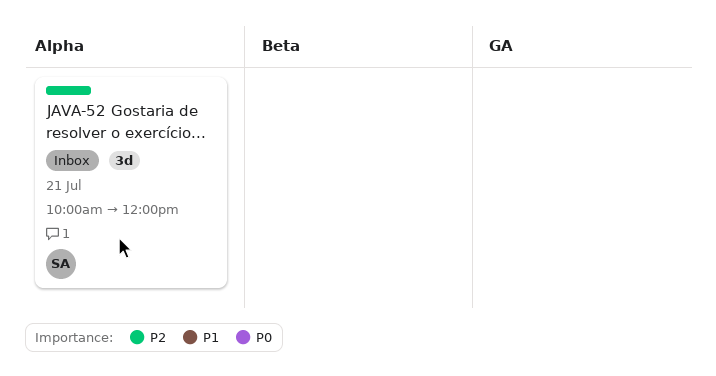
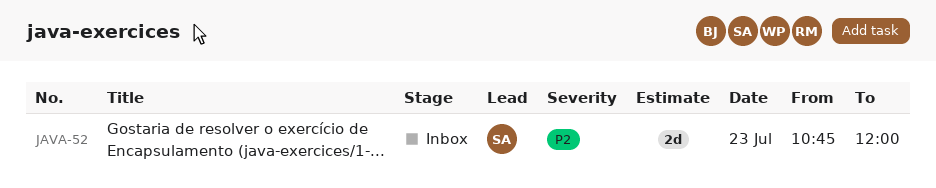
JAVA-52, estimate: 3d -> 2d
JAVA-52, day: Jul 21 -> Jul 23
JAVA-52, begins: 10:00 -> 10:45

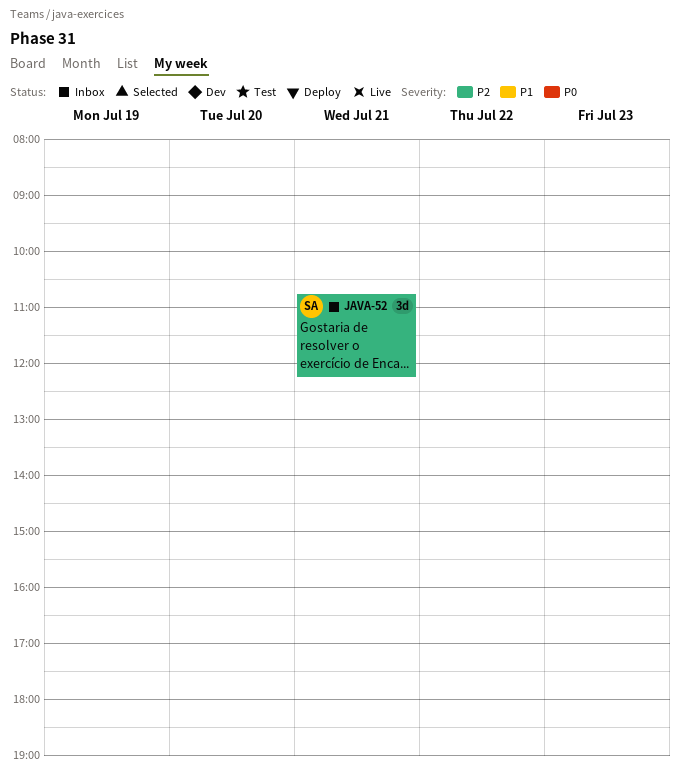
JAVA-52, estimate: 2d -> 3d
JAVA-52, day: Jul 23 -> Jul 21
JAVA-52, ends: 12:00 -> 12:15

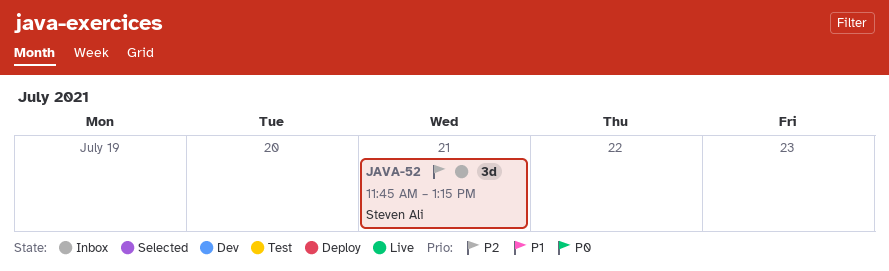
JAVA-52, begins: 10:45 -> 11:45
JAVA-52, ends: 12:15 -> 13:15

